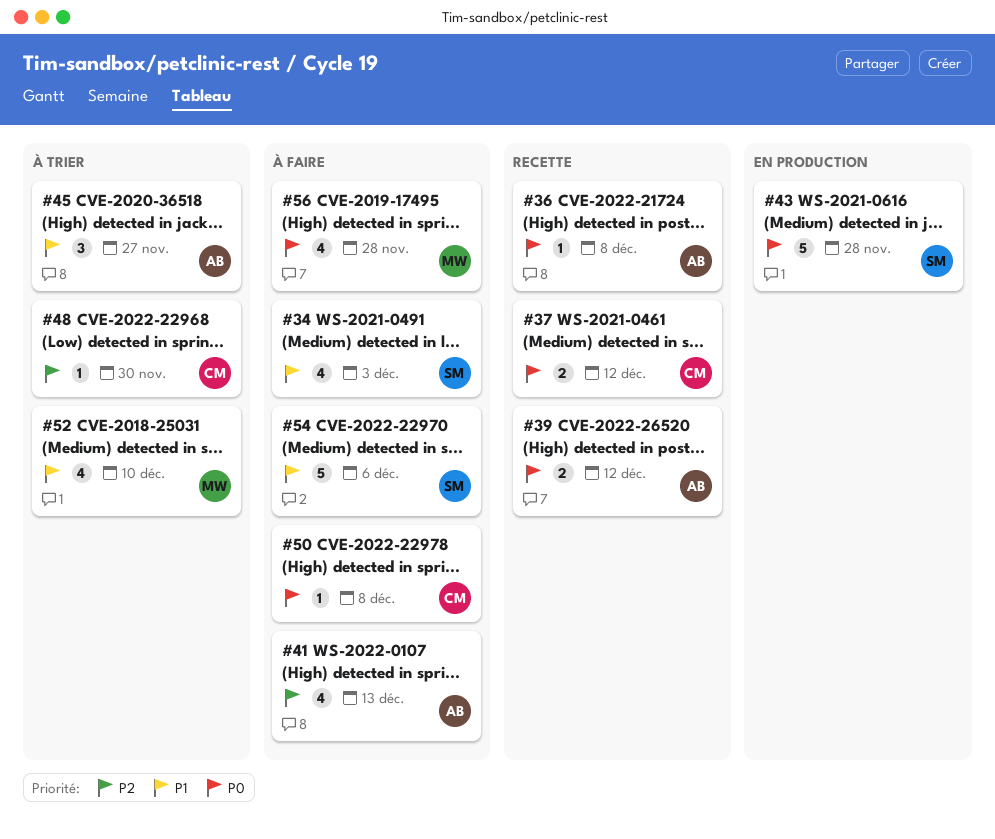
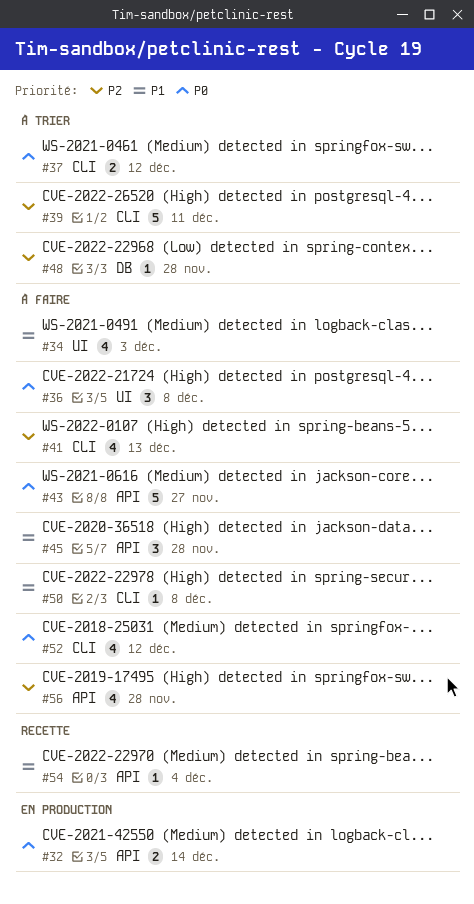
#32: none -> present
#36, status: Recette -> À faire
#36, estimate: 1 -> 3
#37, status: Recette -> À trier
#39, status: Recette -> À trier
#39, priority: P0 -> P2
#39, estimate: 2 -> 5
#39, due: Dec 12 -> Dec 11
#43, status: En production -> À faire
#43, due: Nov 28 -> Nov 27
#45, status: À trier -> À faire
#45, due: Nov 27 -> Nov 28
#48, due: Nov 30 -> Nov 28
#50, priority: P0 -> P1
#52, status: À trier -> À faire
#52, priority: P1 -> P0
#52, due: Dec 10 -> Dec 12
#54, status: À faire -> Recette
#54, estimate: 5 -> 1
#54, due: Dec 6 -> Dec 4
#56, priority: P0 -> P2

